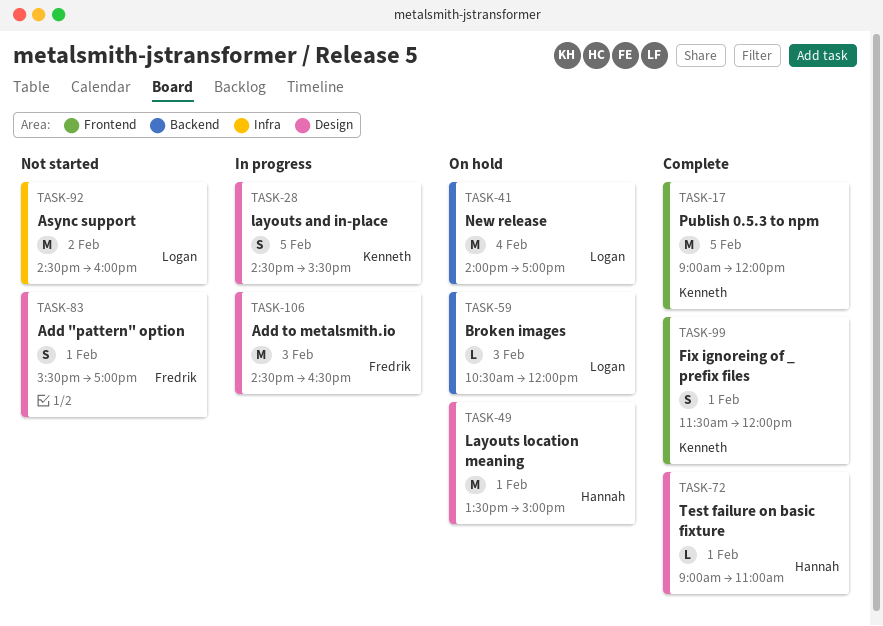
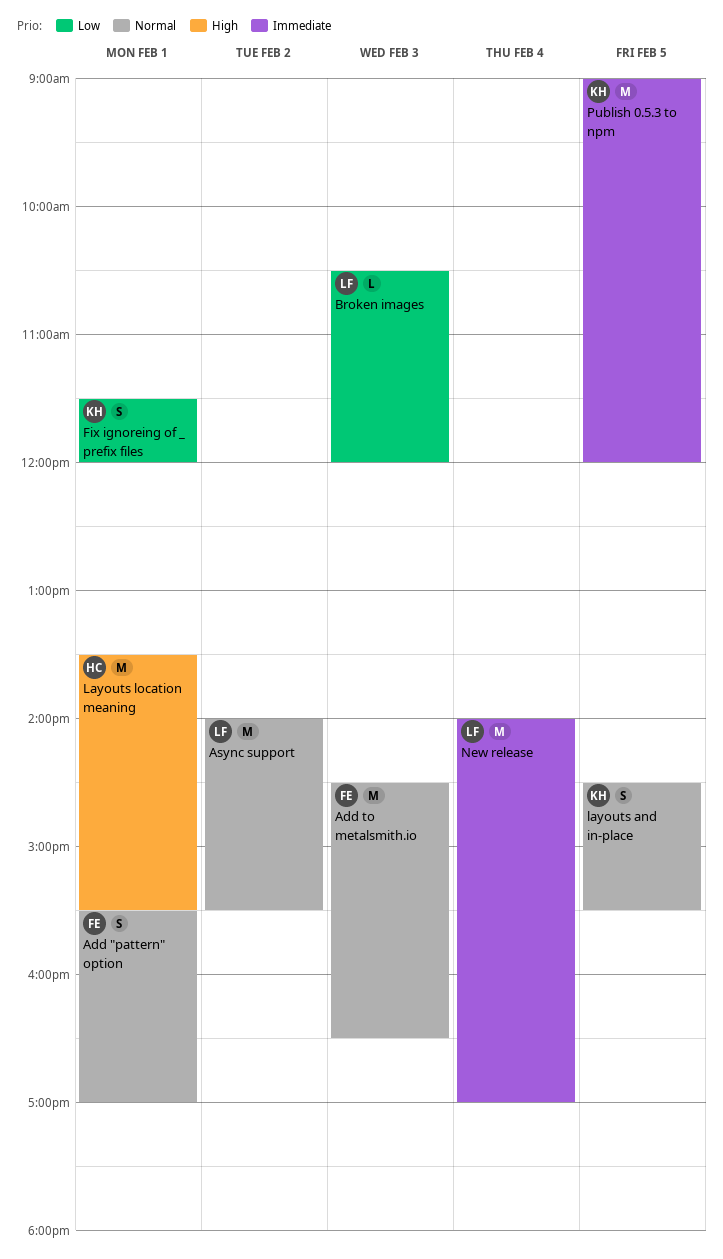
Async support, begins: 14:30 -> 14:00
Async support, ends: 16:00 -> 15:30
Layouts location meaning, ends: 15:00 -> 15:30
Test failure on basic fixture: present -> none

